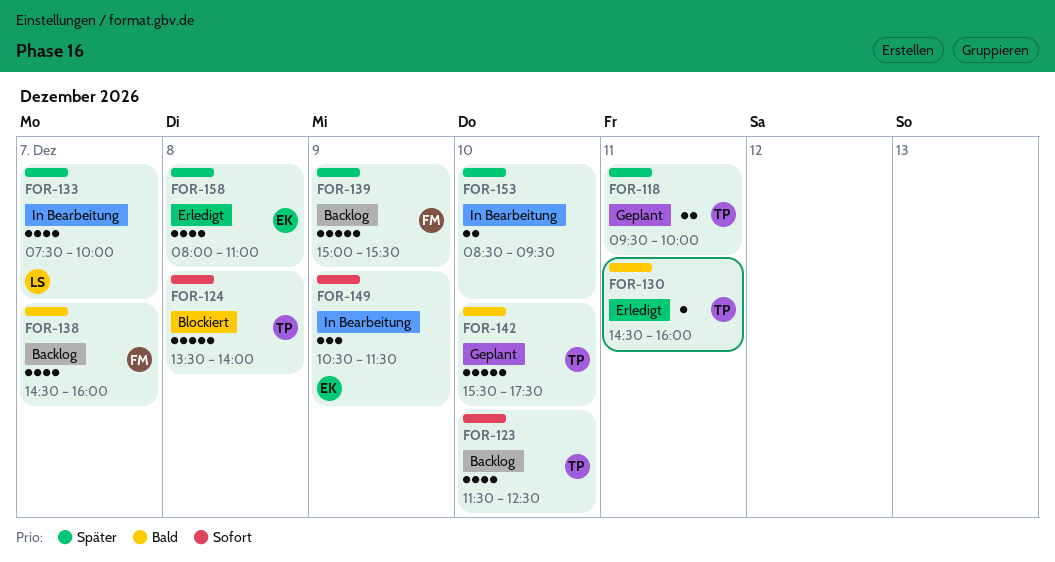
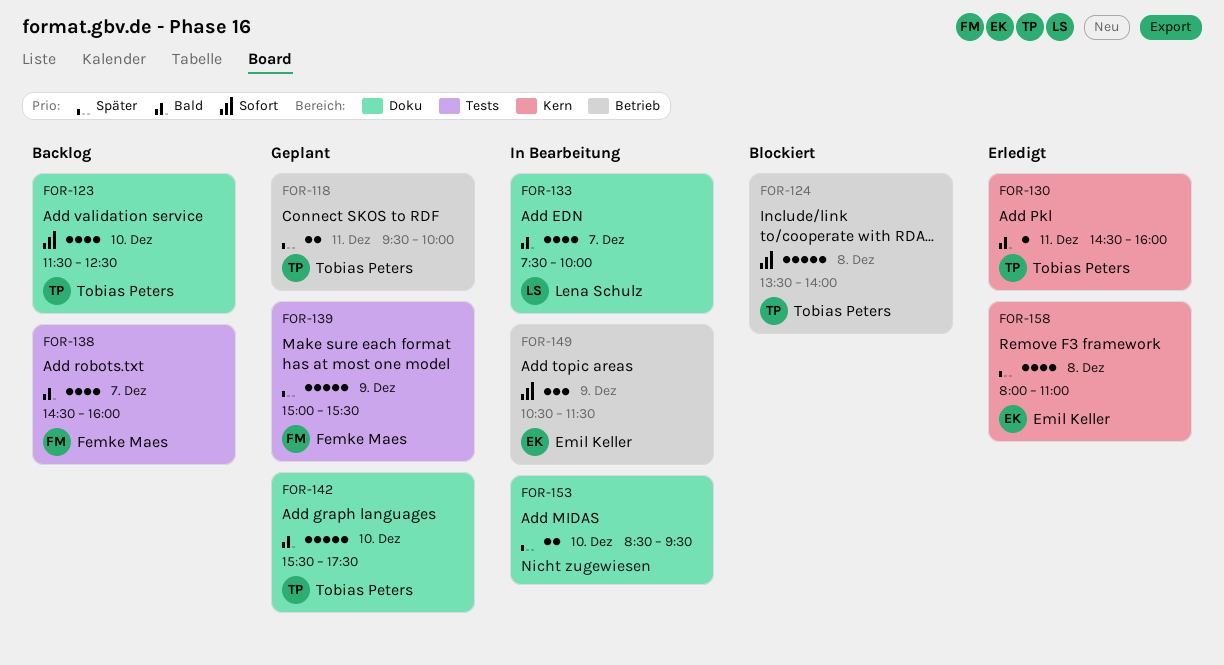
FOR-133, priority: Später -> Bald
FOR-139, status: Backlog -> Geplant

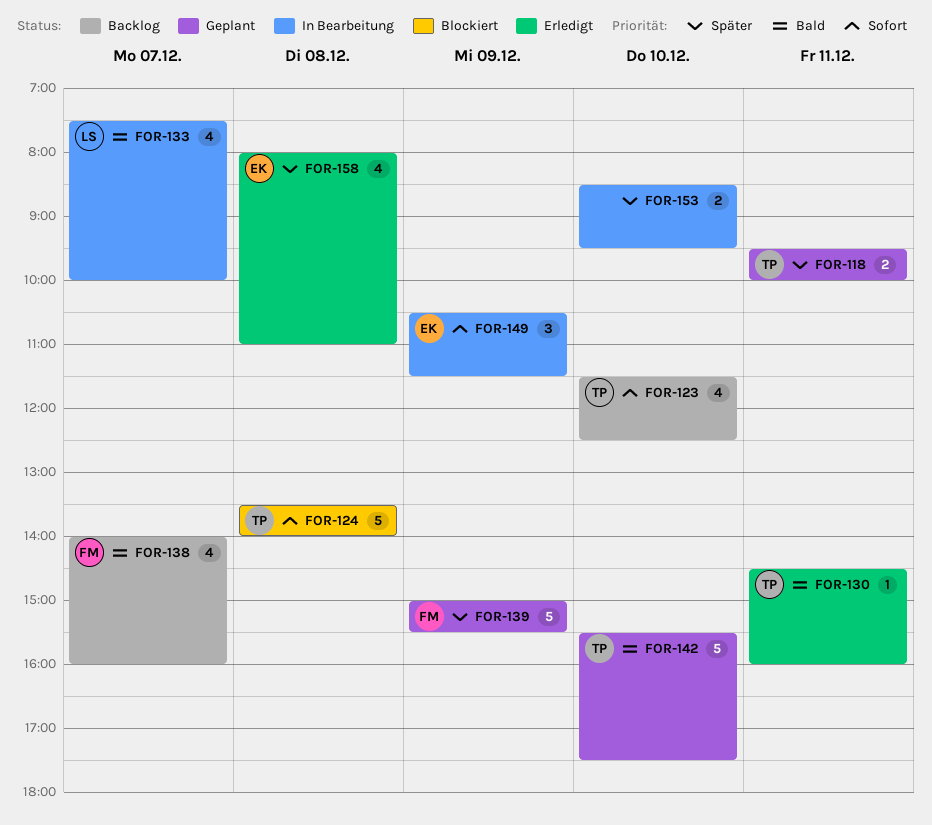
FOR-138, begins: 14:30 -> 14:00

